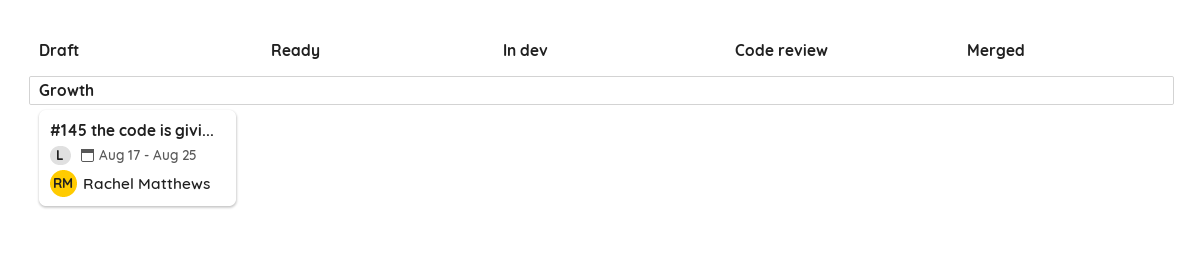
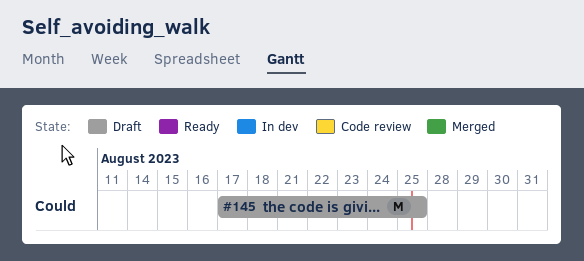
#145, estimate: L -> M

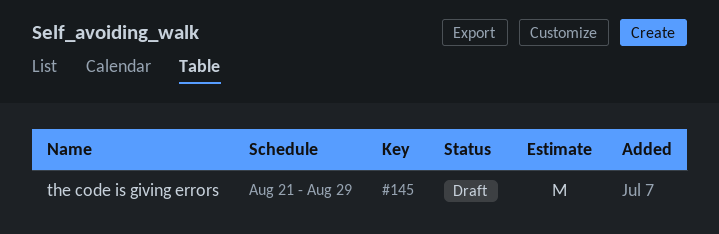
#145, start: Aug 17 -> Aug 21
#145, due: Aug 25 -> Aug 29

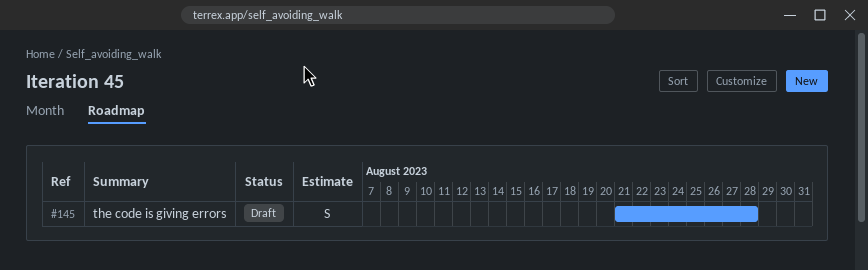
#145, estimate: M -> S
#145, due: Aug 29 -> Aug 28

